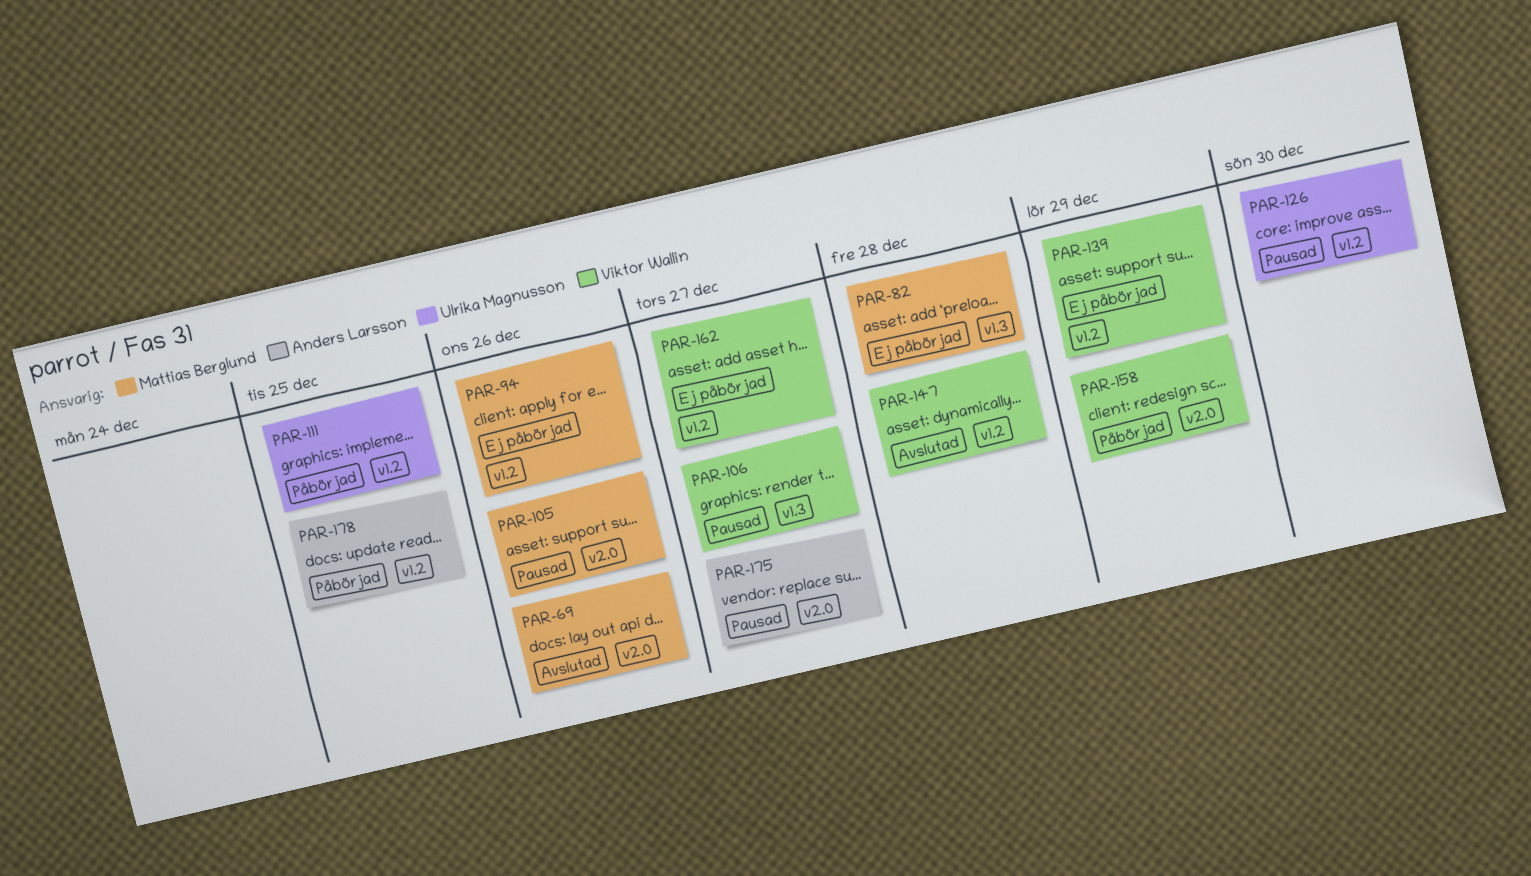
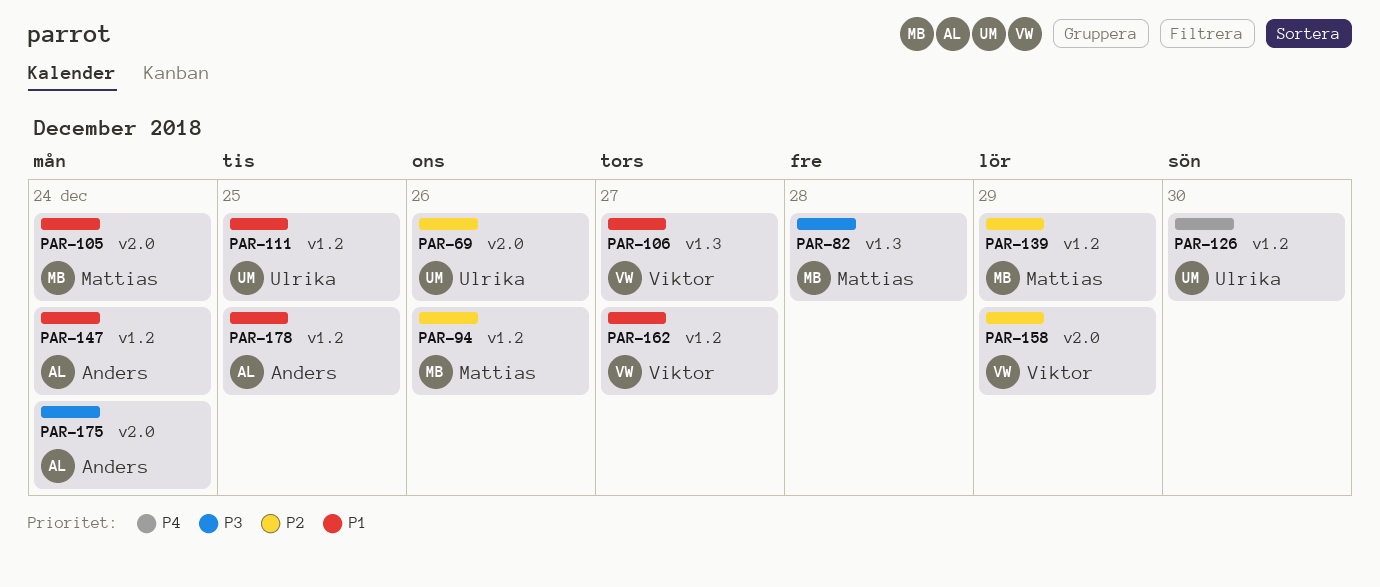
PAR-69, owner: Mattias Berglund -> Ulrika Magnusson
PAR-105, due: Dec 26 -> Dec 24
PAR-139, owner: Viktor Wallin -> Mattias Berglund
PAR-147, owner: Viktor Wallin -> Anders Larsson
PAR-147, due: Dec 28 -> Dec 24
PAR-175, due: Dec 27 -> Dec 24

